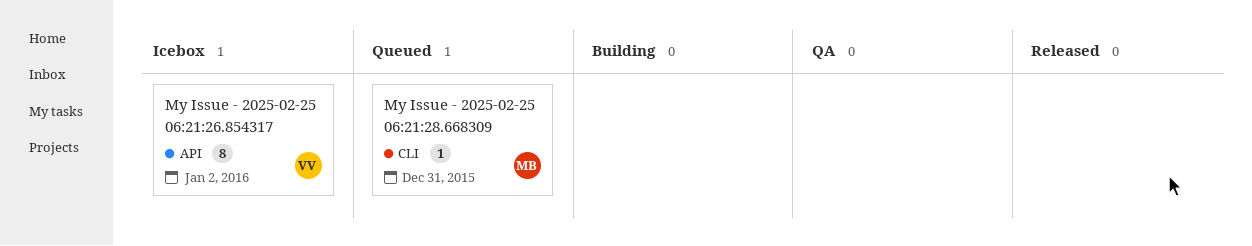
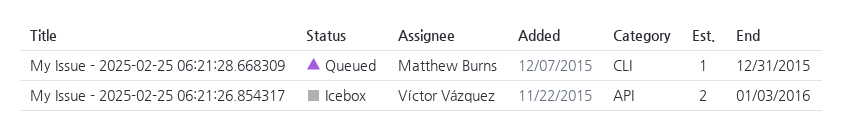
My Issue - 2025-02-25 06:21:26.854317, estimate: 8 -> 2
My Issue - 2025-02-25 06:21:26.854317, due: Jan 2 -> Jan 3

